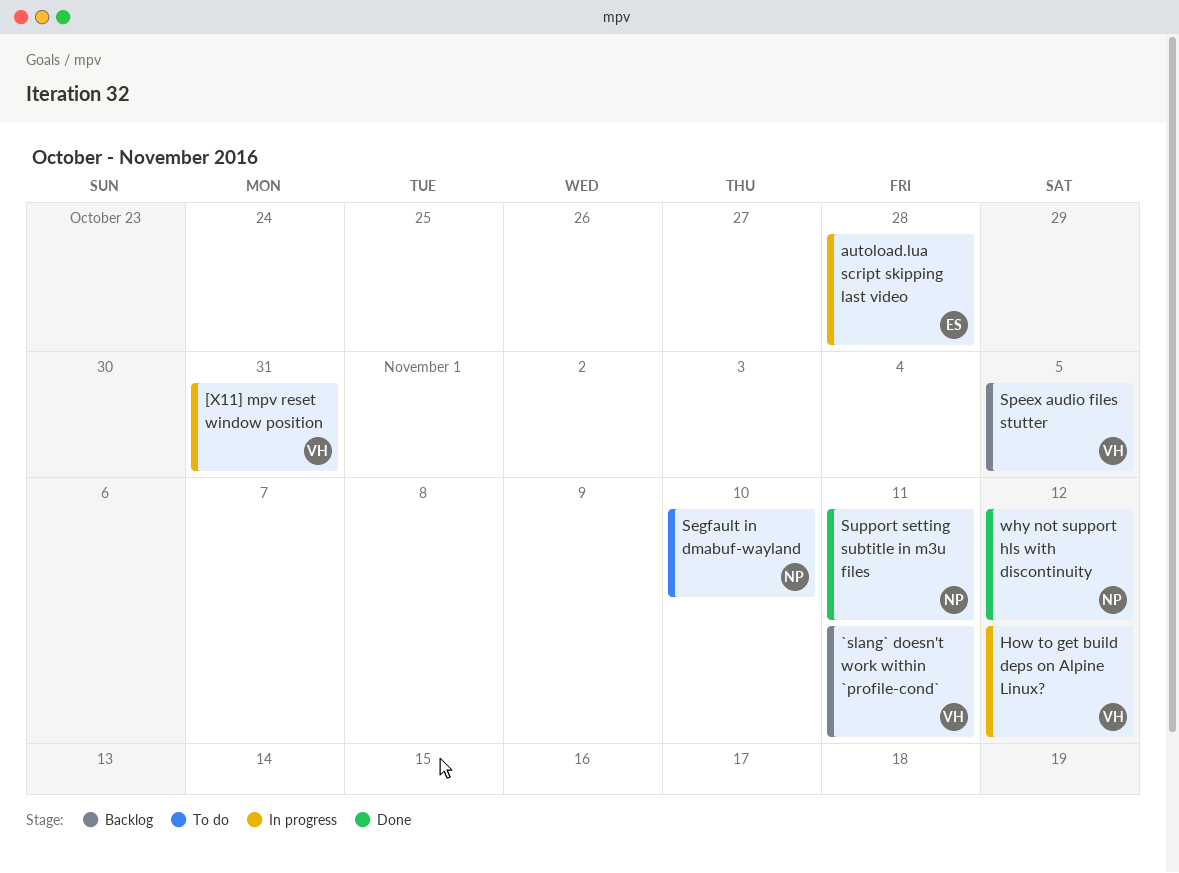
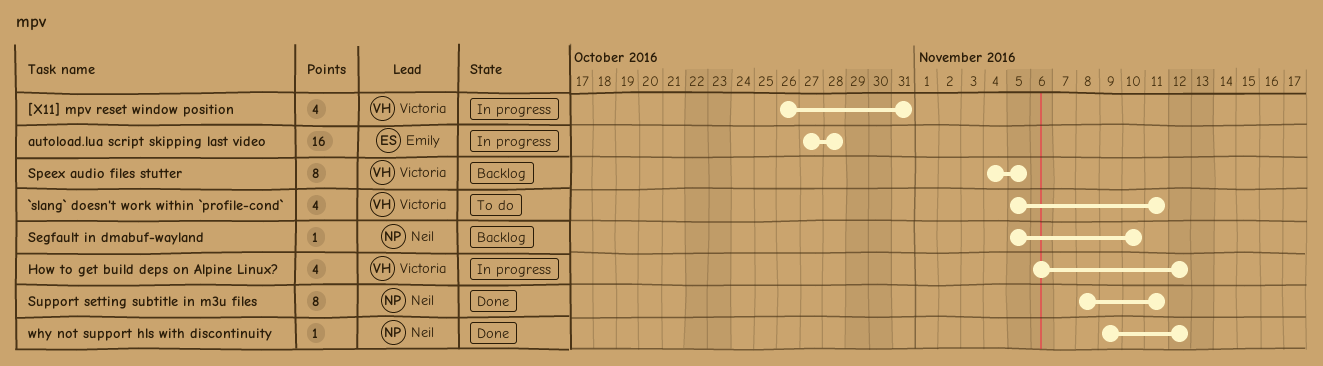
`slang` doesn't work within `profile-cond`, status: Backlog -> To do
Segfault in dmabuf-wayland, status: To do -> Backlog

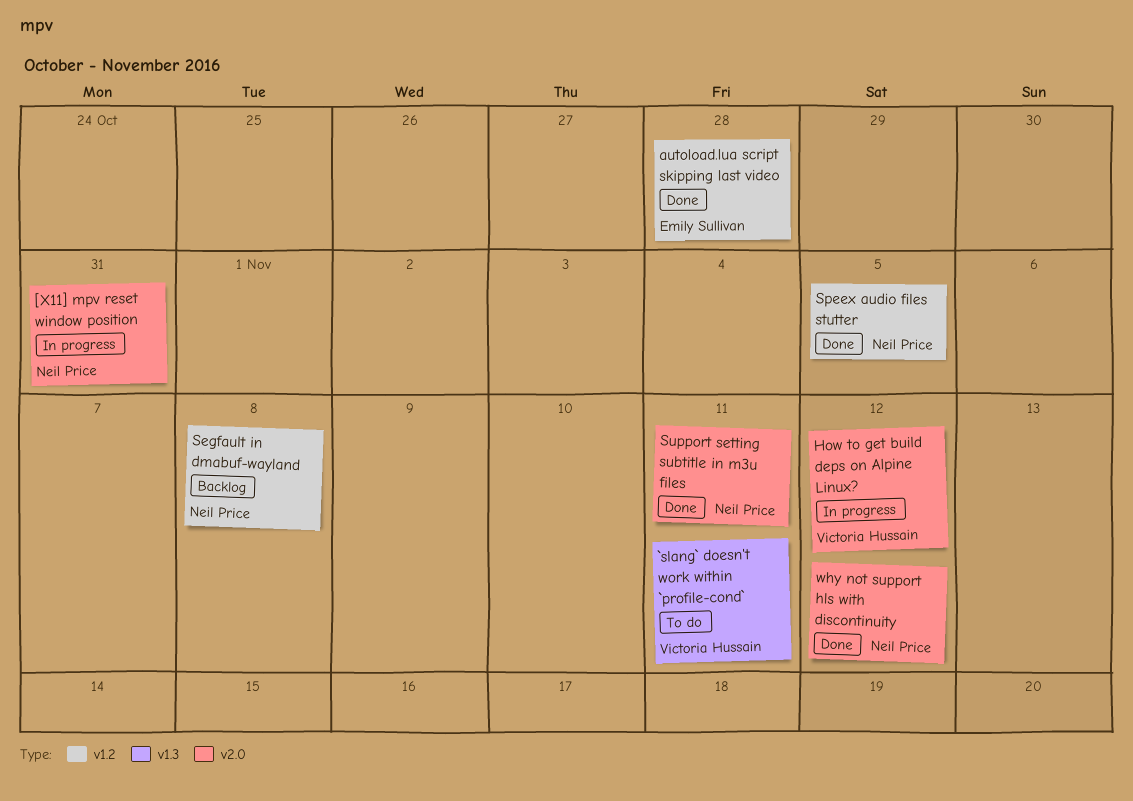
[X11] mpv reset window position, owner: Victoria Hussain -> Neil Price
autoload.lua script skipping last video, status: In progress -> Done
Segfault in dmabuf-wayland, due: Nov 10 -> Nov 8
Speex audio files stutter, status: Backlog -> Done
Speex audio files stutter, owner: Victoria Hussain -> Neil Price

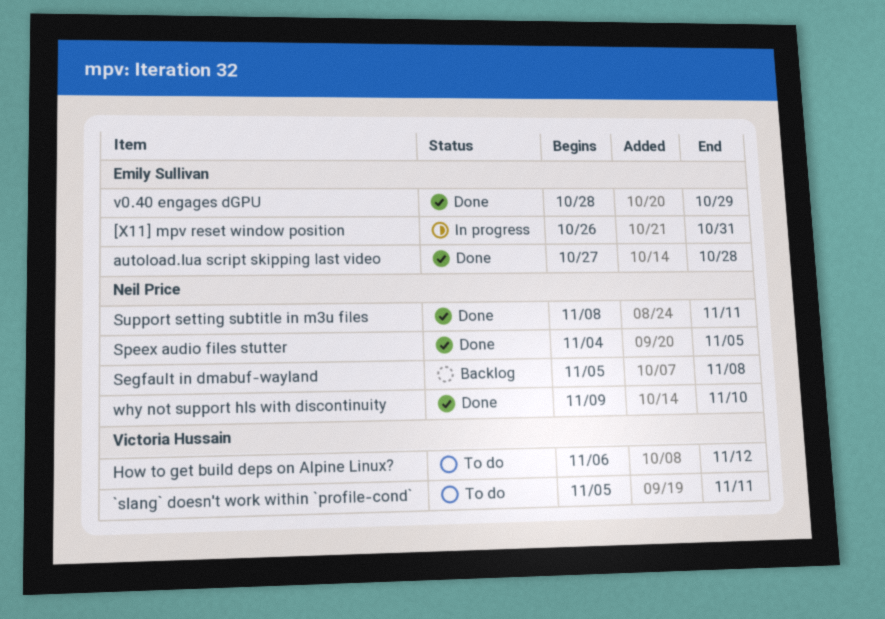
[X11] mpv reset window position, owner: Neil Price -> Emily Sullivan
How to get build deps on Alpine Linux?, status: In progress -> To do
v0.40 engages dGPU: none -> present
why not support hls with discontinuity, due: Nov 12 -> Nov 10

